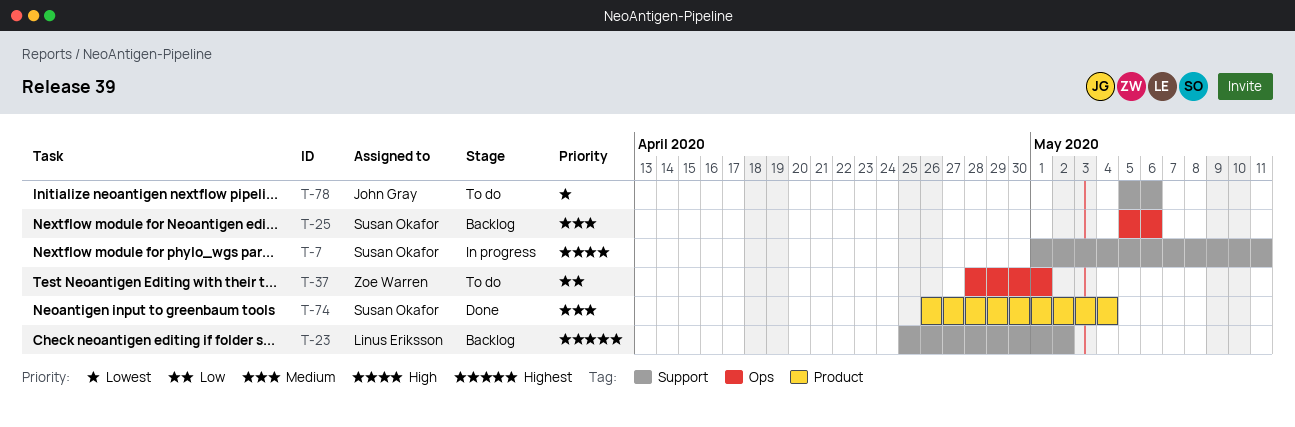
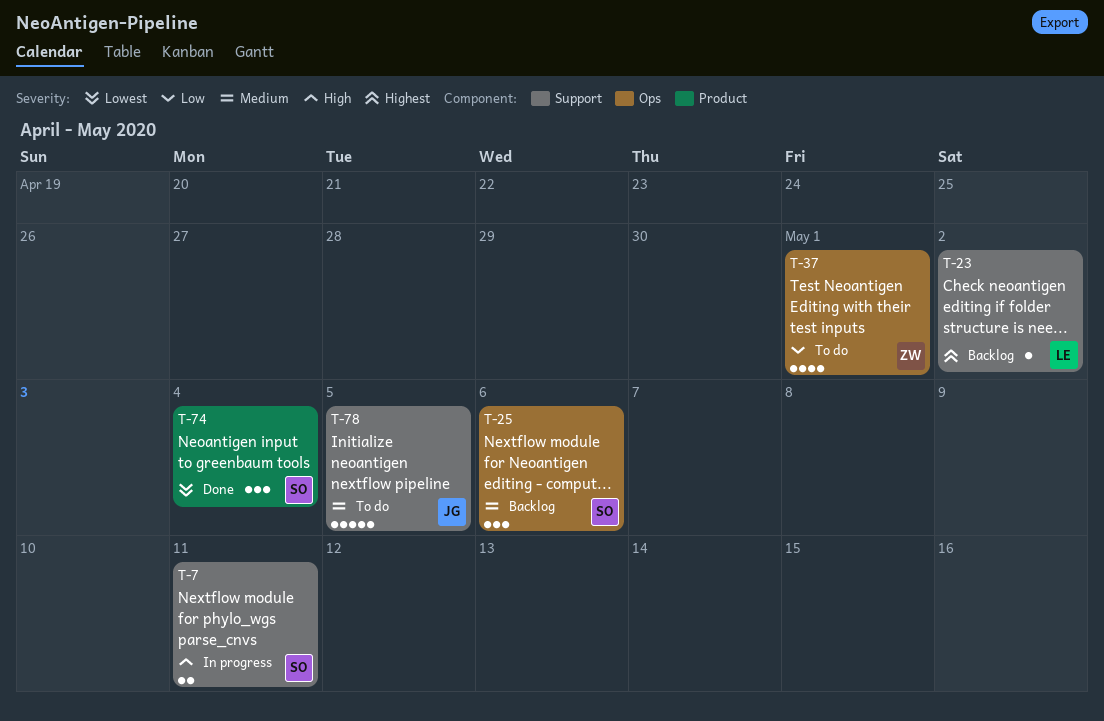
T-74, priority: Medium -> Lowest
T-78, priority: Lowest -> Medium
T-78, due: May 6 -> May 5

